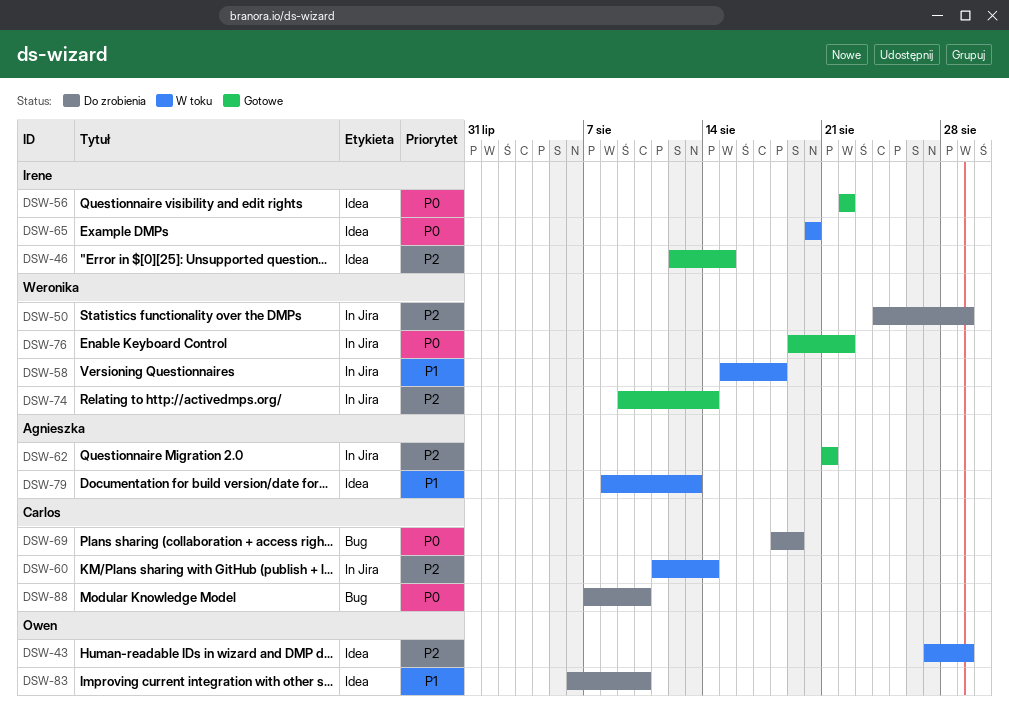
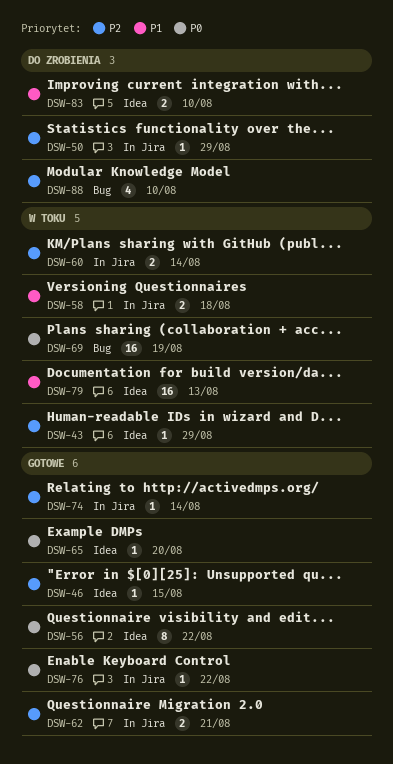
DSW-65, status: W toku -> Gotowe
DSW-69, status: Do zrobienia -> W toku
DSW-88, priority: P0 -> P2

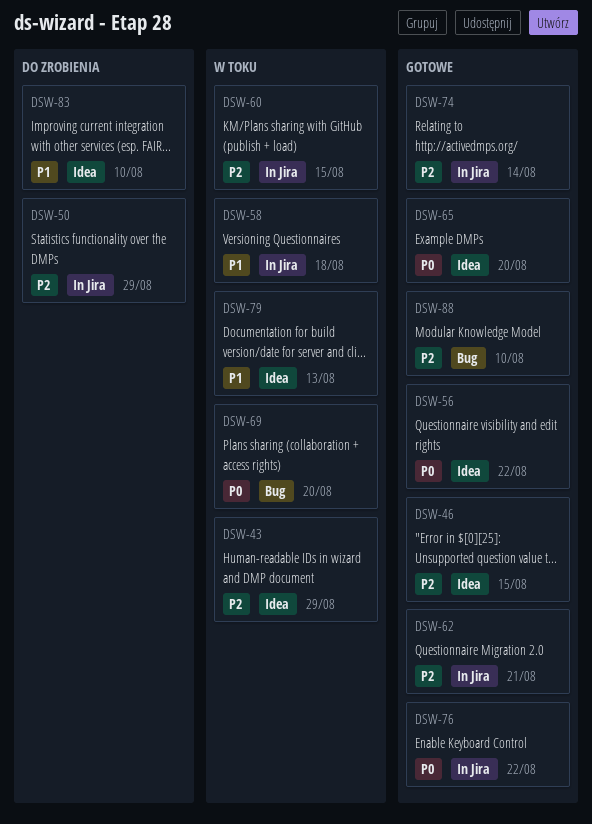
DSW-60, due: Aug 14 -> Aug 15
DSW-69, due: Aug 19 -> Aug 20
DSW-88, status: Do zrobienia -> Gotowe

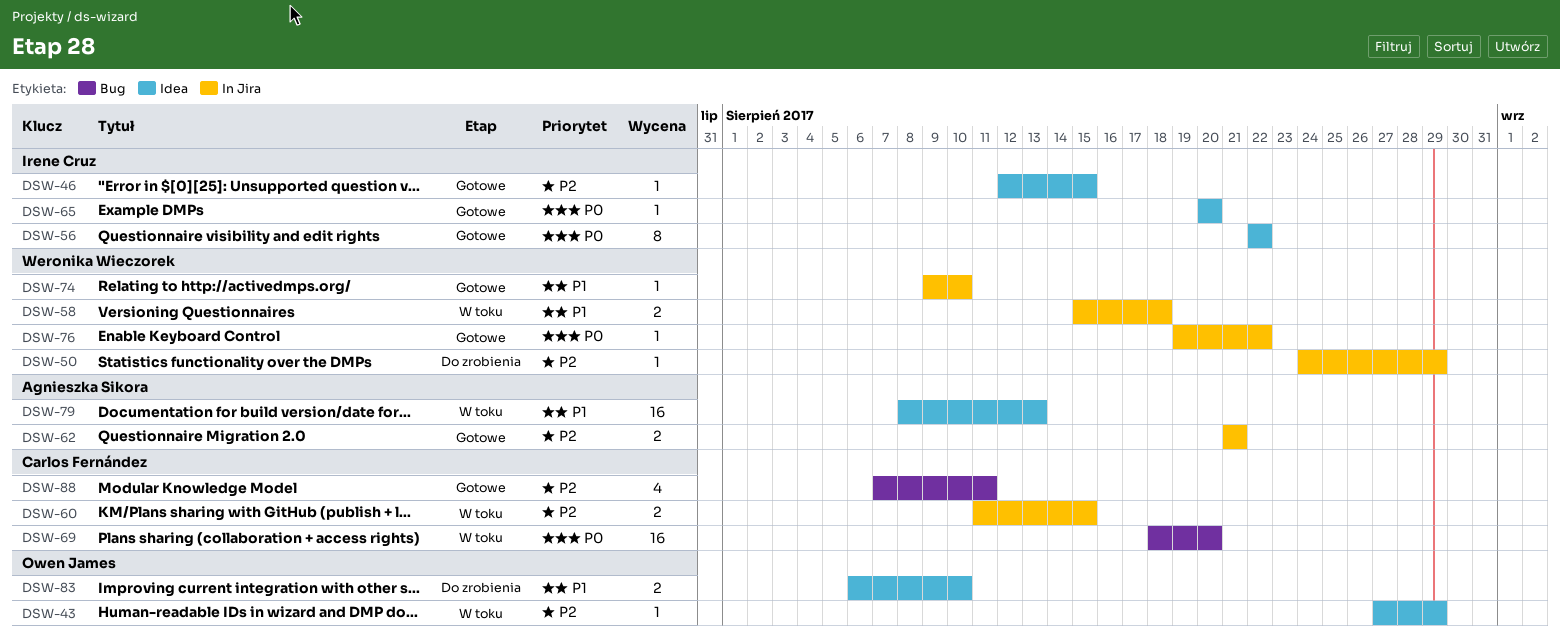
DSW-74, priority: P2 -> P1
DSW-74, due: Aug 14 -> Aug 10
DSW-88, due: Aug 10 -> Aug 11

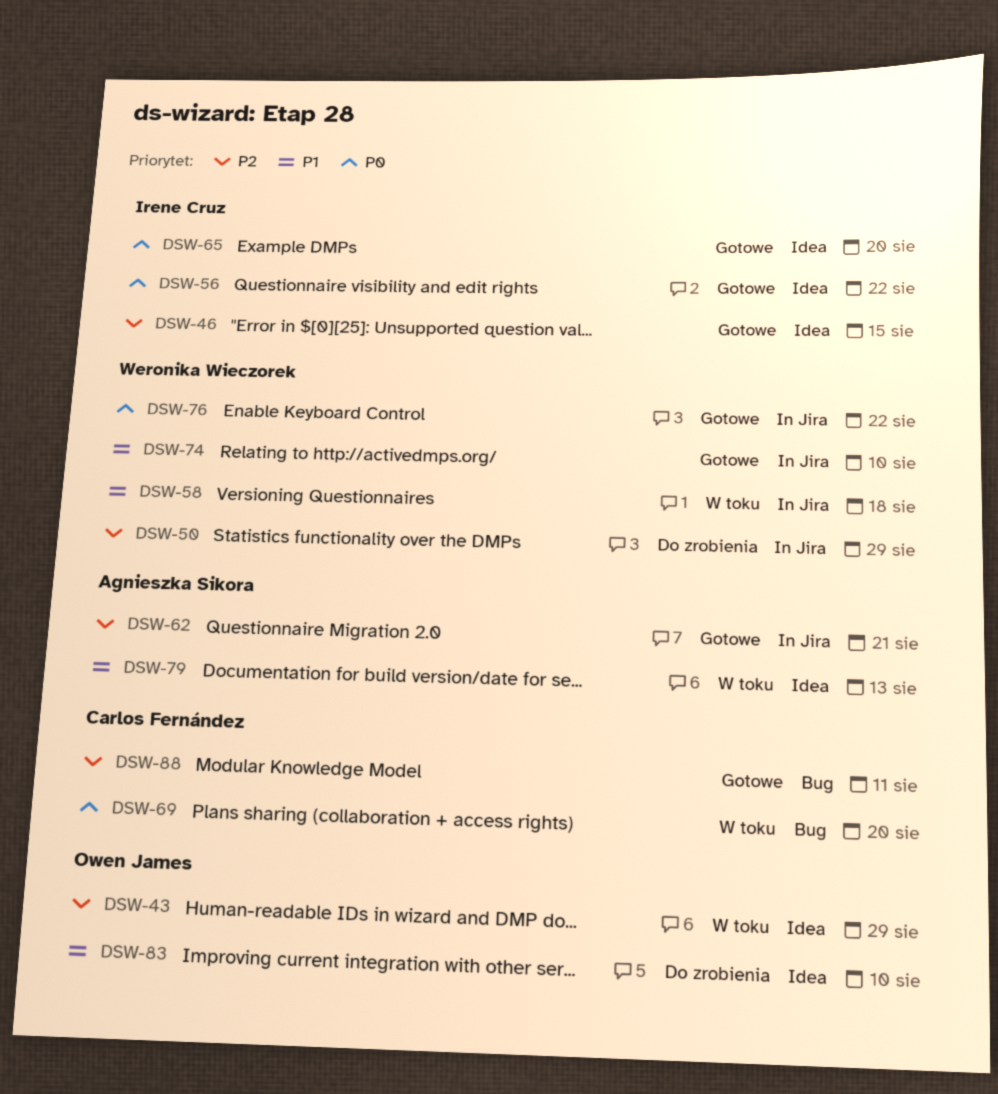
DSW-60: present -> none

